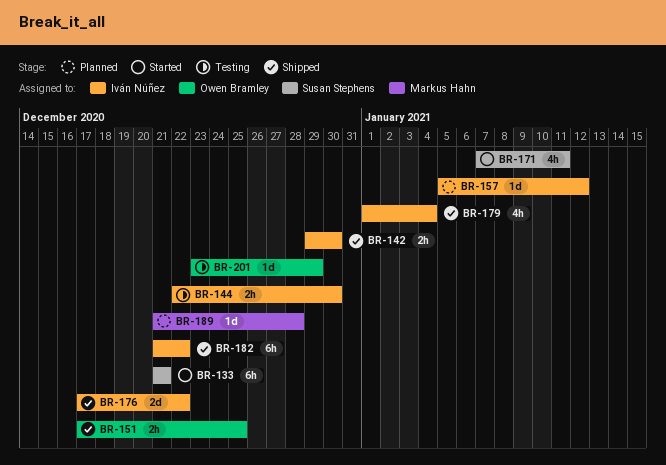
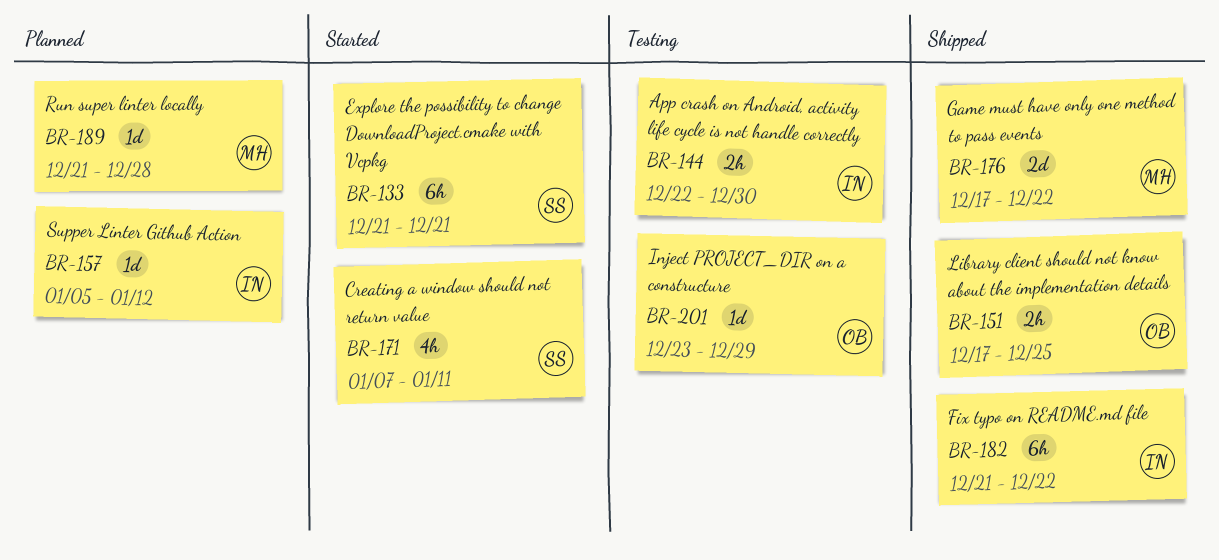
BR-142: present -> none
BR-176, owner: Iván Núñez -> Markus Hahn
BR-179: present -> none

